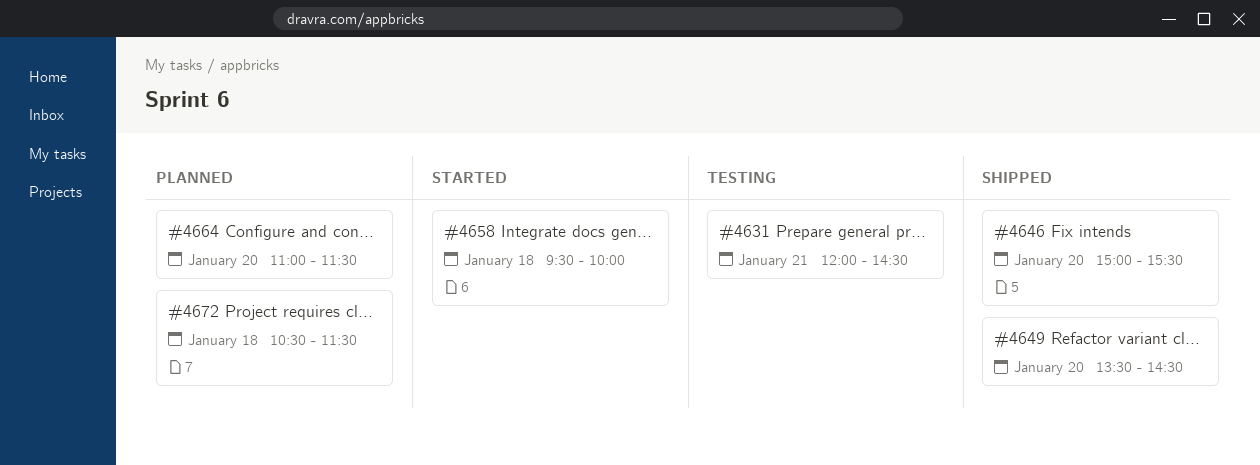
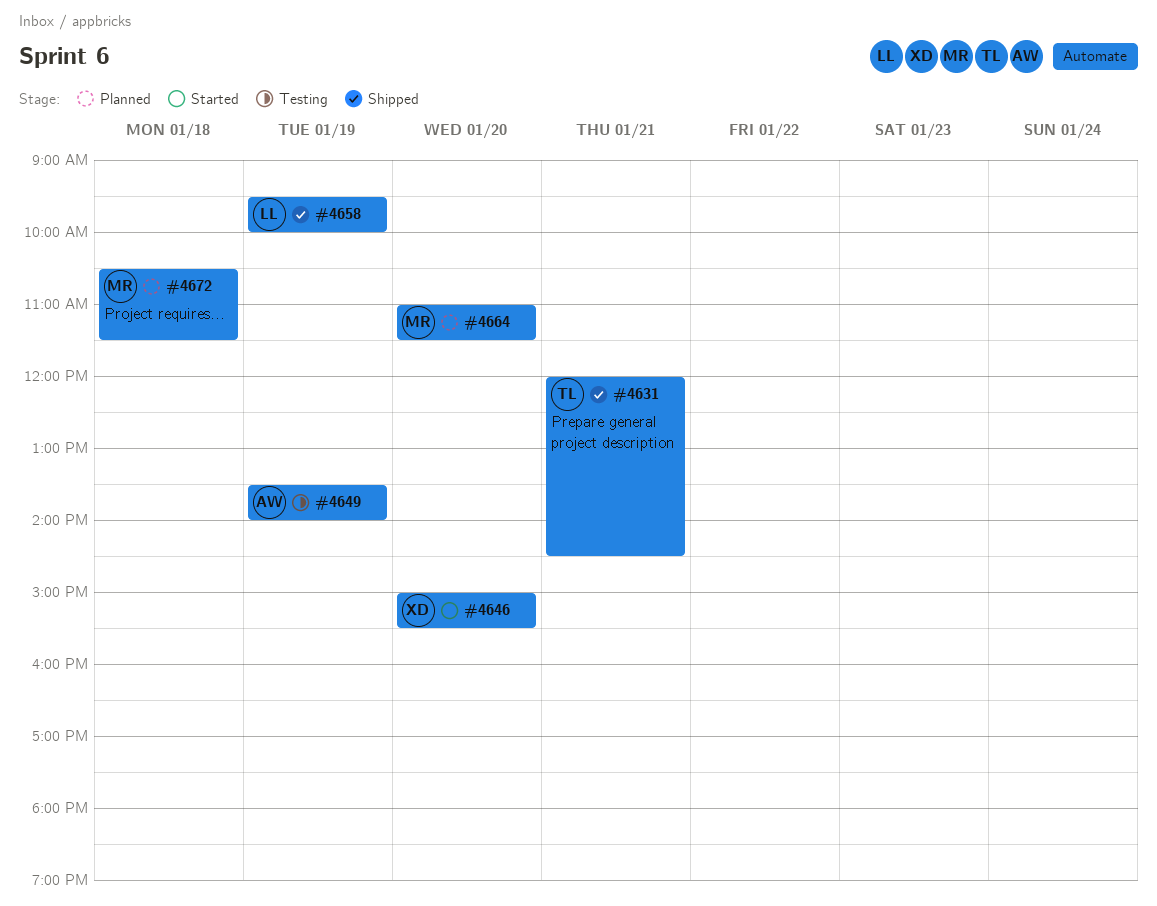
#4631, status: Testing -> Shipped
#4646, status: Shipped -> Started
#4649, status: Shipped -> Testing
#4649, day: Jan 20 -> Jan 19
#4649, ends: 14:30 -> 14:00
#4658, status: Started -> Shipped
#4658, day: Jan 18 -> Jan 19

